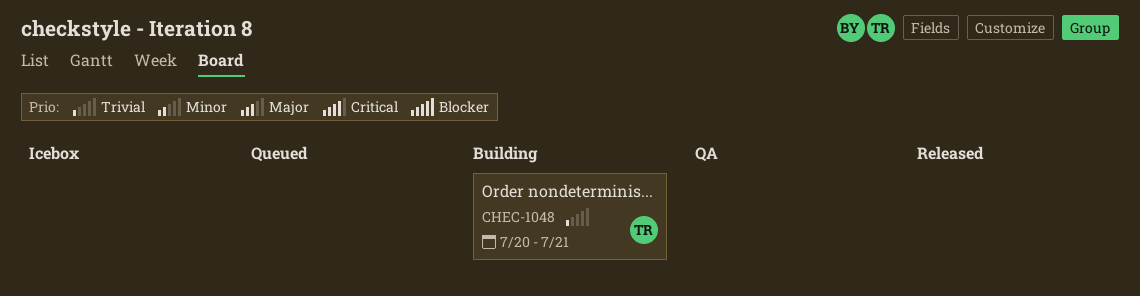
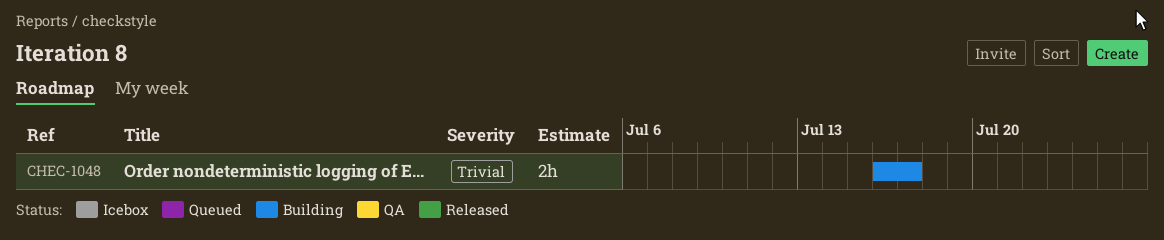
CHEC-1048, start: Jul 20 -> Jul 16
CHEC-1048, due: Jul 21 -> Jul 17

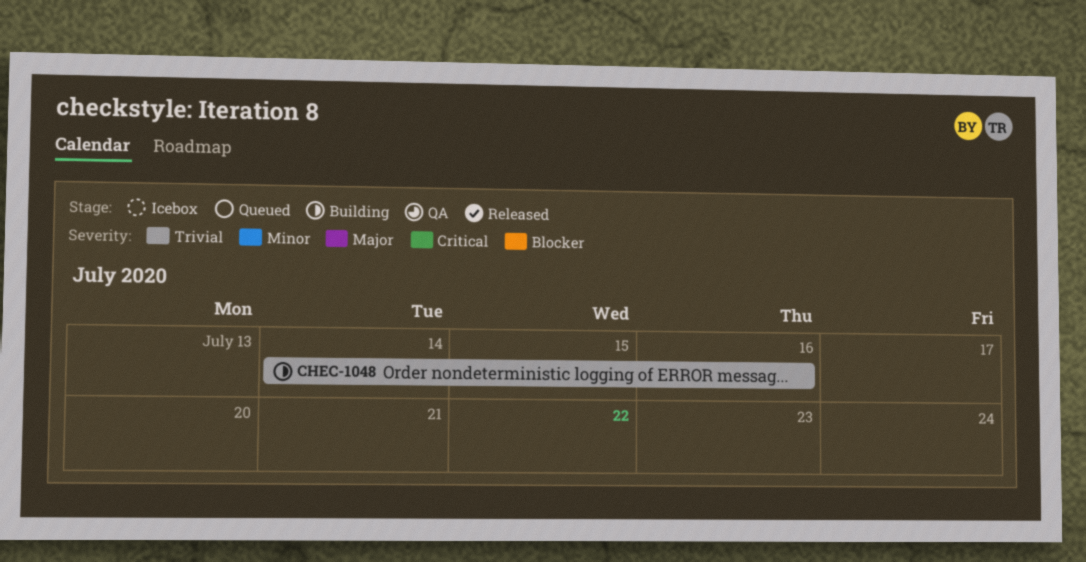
CHEC-1048, start: Jul 16 -> Jul 14
CHEC-1048, due: Jul 17 -> Jul 16

